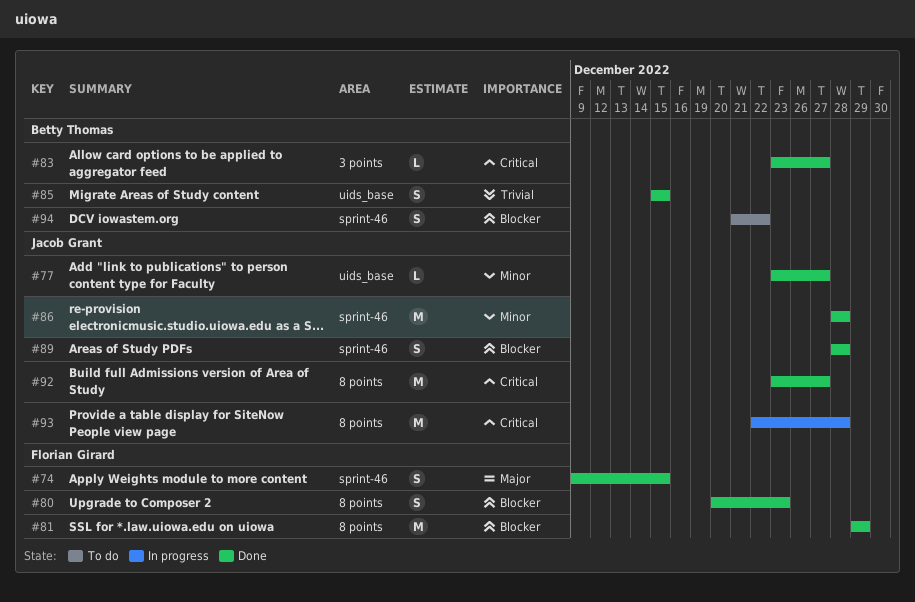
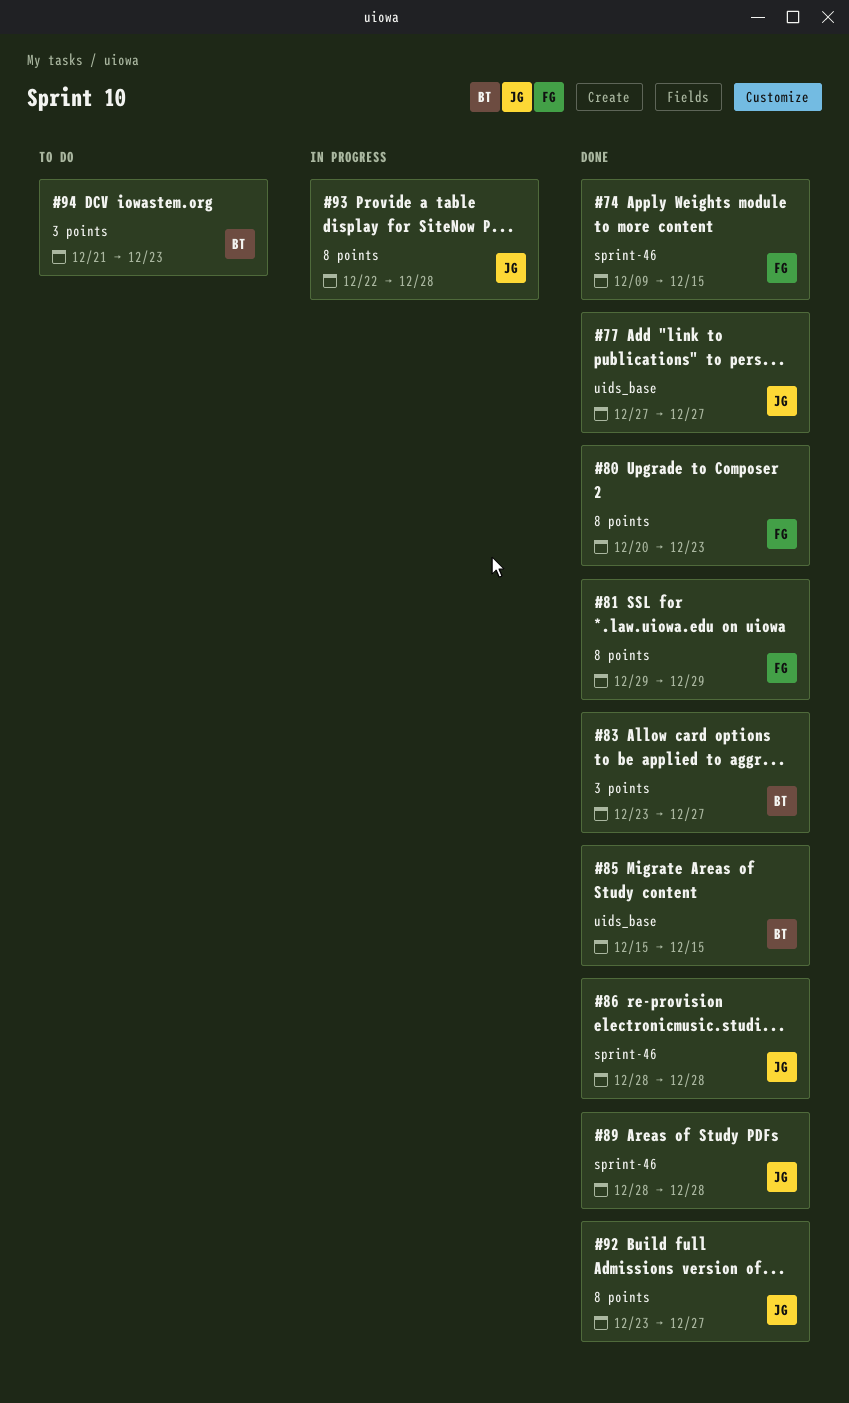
#77, start: Dec 23 -> Dec 27
#94, label: sprint-46 -> 3 points
#94, due: Dec 22 -> Dec 23

